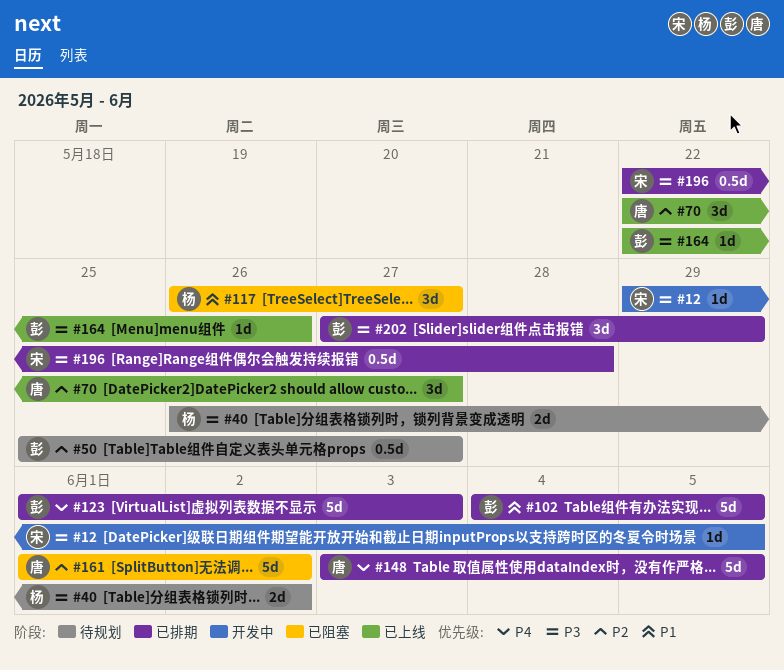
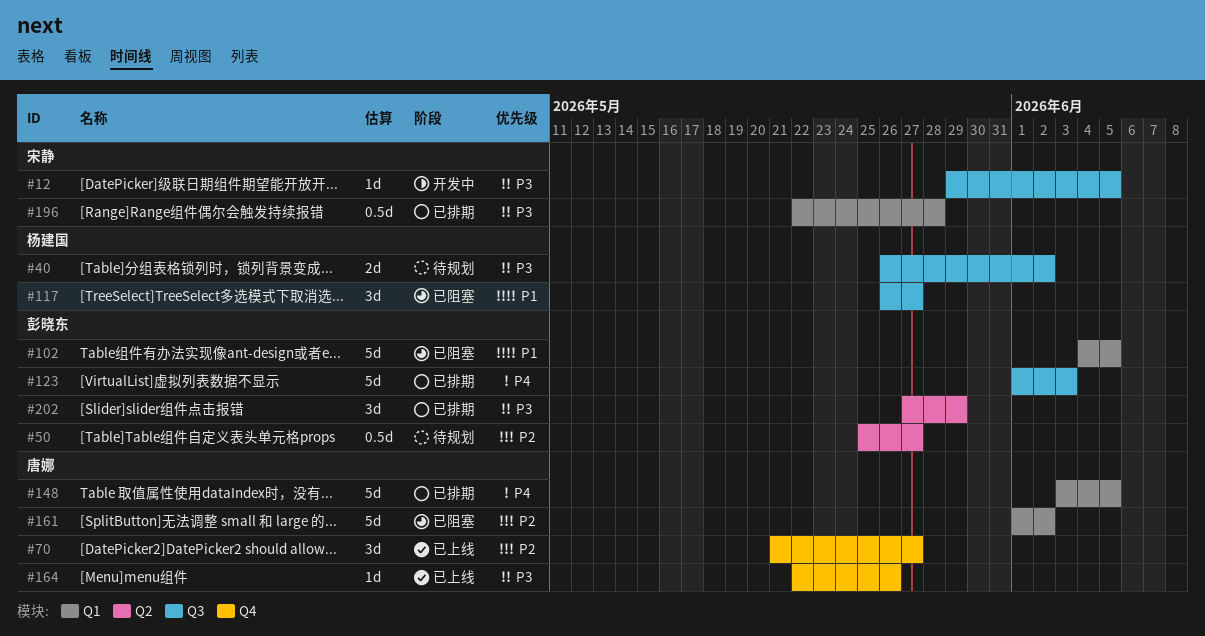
#70, start: May 22 -> May 21
#102, status: 已排期 -> 已阻塞
#164, owner: 彭晓东 -> 唐娜

